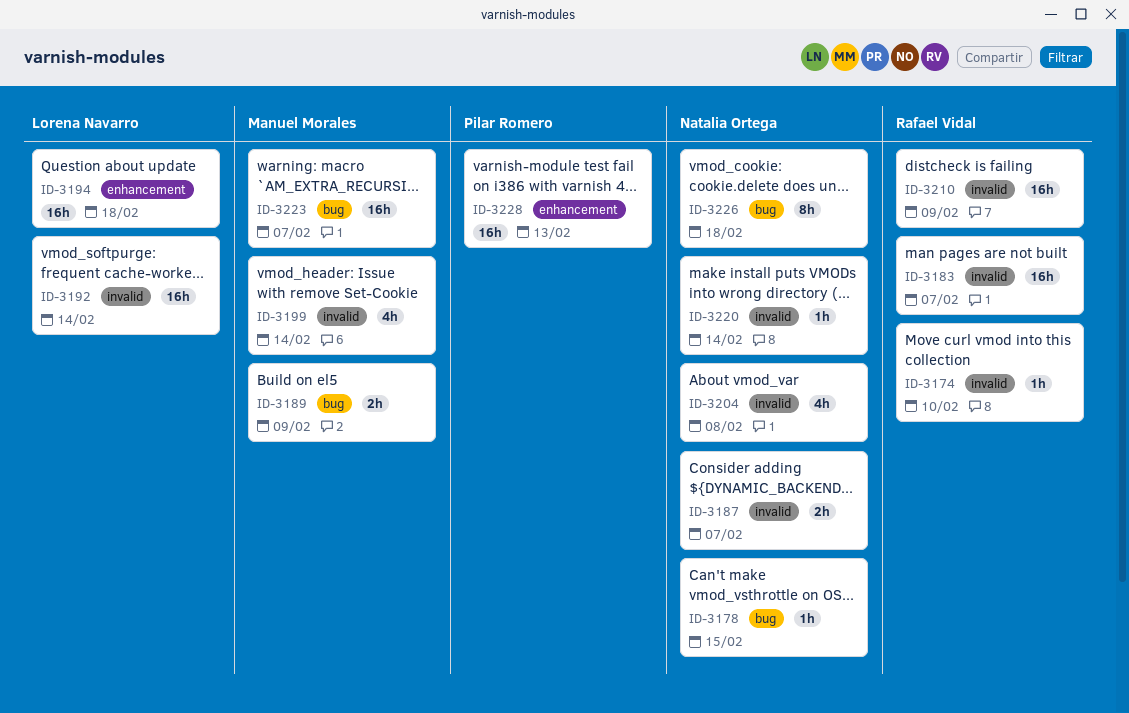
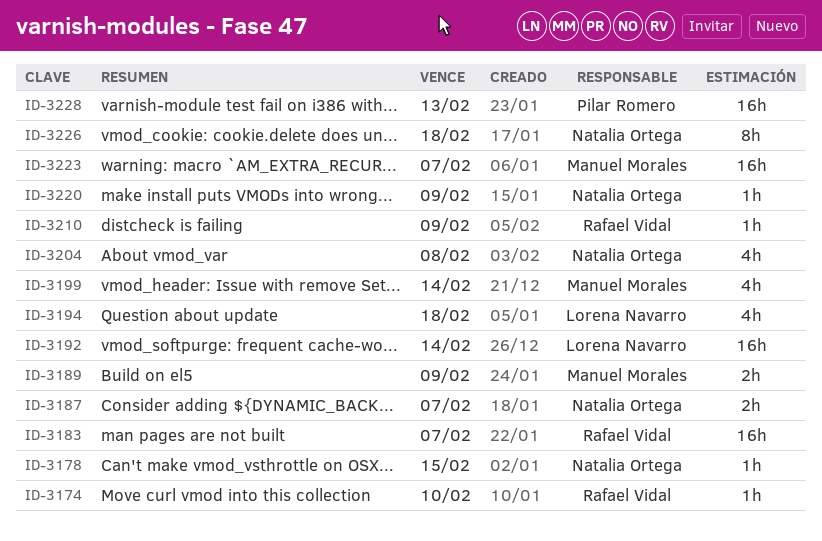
ID-3194, estimate: 16h -> 4h
ID-3210, estimate: 16h -> 1h
ID-3220, due: Feb 14 -> Feb 9

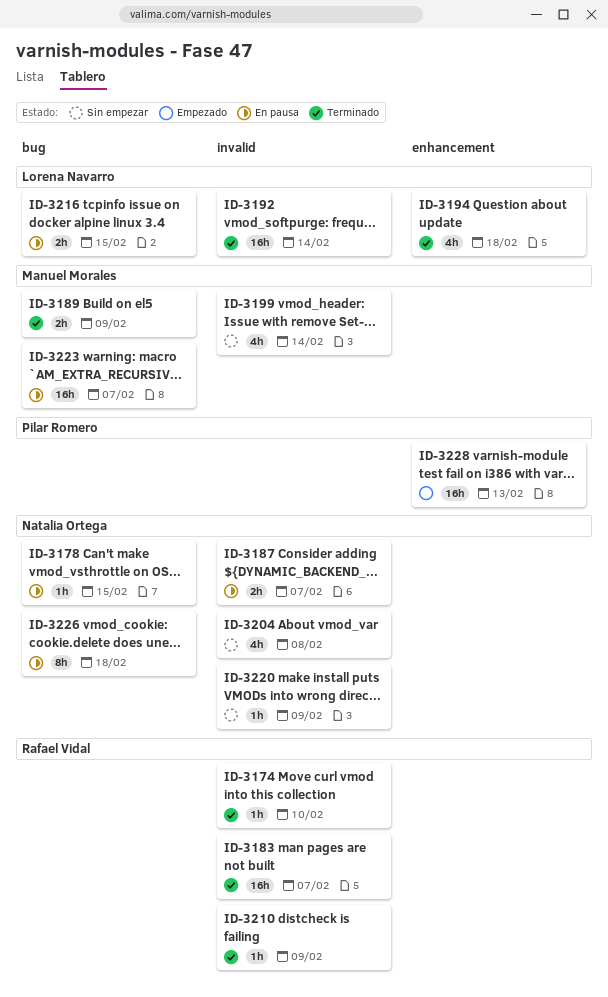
ID-3216: none -> present

